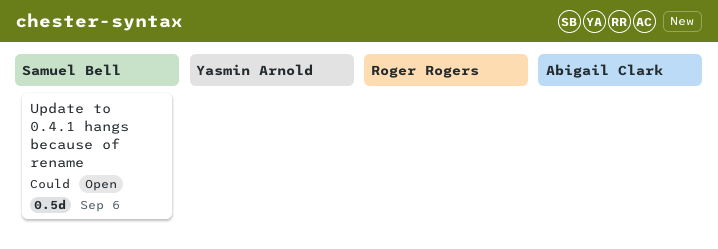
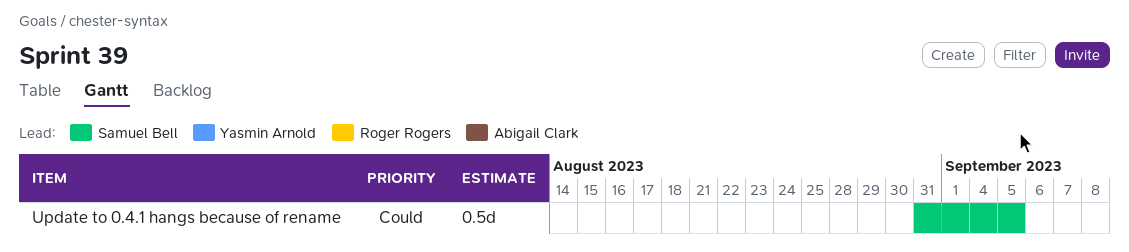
Update to 0.4.1 hangs because of rename, due: Sep 6 -> Sep 5

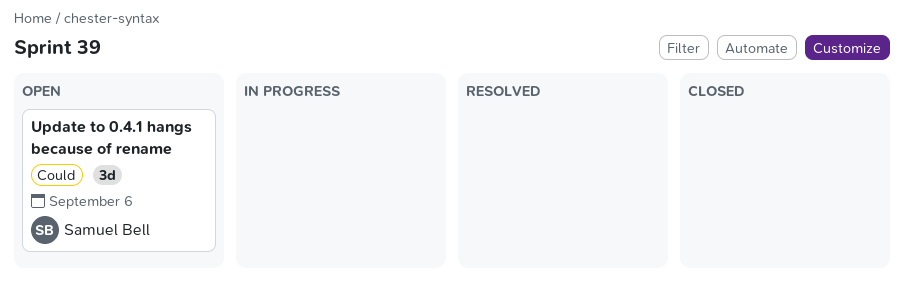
Update to 0.4.1 hangs because of rename, estimate: 0.5d -> 3d
Update to 0.4.1 hangs because of rename, due: Sep 5 -> Sep 6

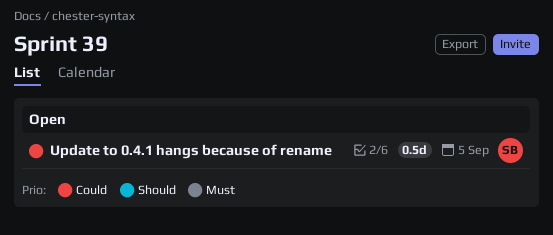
Update to 0.4.1 hangs because of rename, estimate: 3d -> 0.5d
Update to 0.4.1 hangs because of rename, due: Sep 6 -> Sep 5

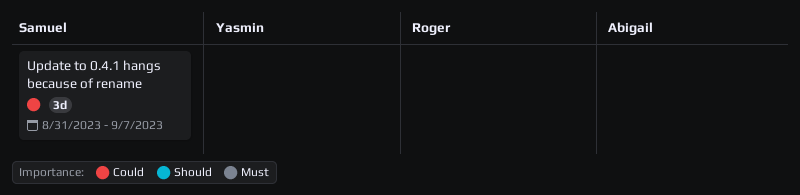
Update to 0.4.1 hangs because of rename, estimate: 0.5d -> 3d
Update to 0.4.1 hangs because of rename, due: Sep 5 -> Sep 7

